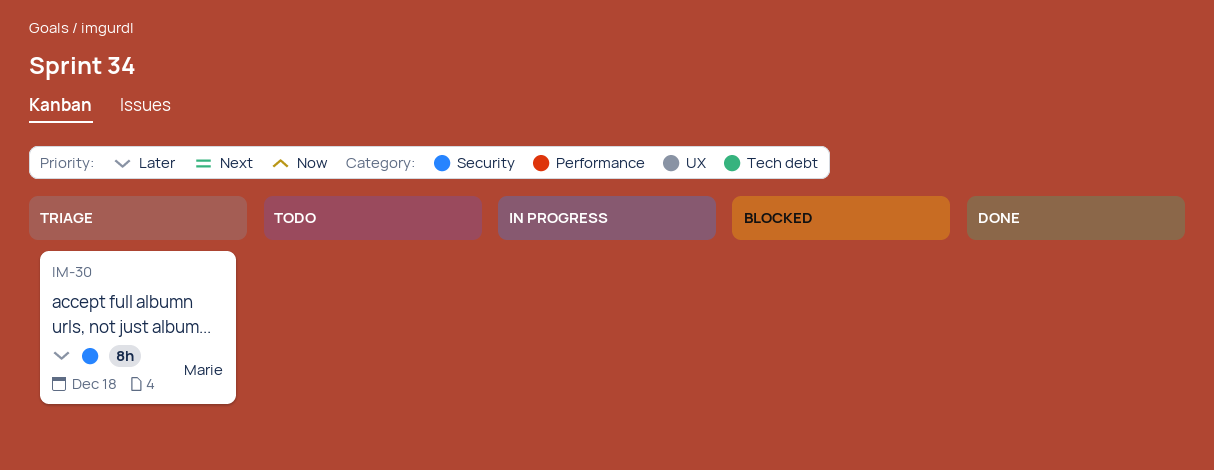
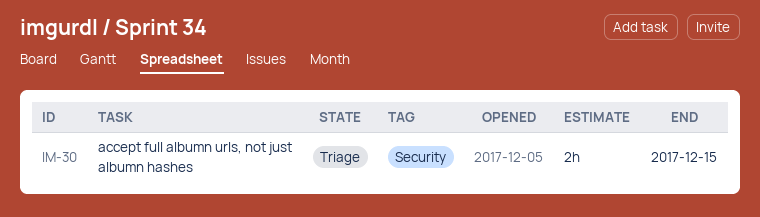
IM-30, estimate: 8h -> 2h
IM-30, due: Dec 18 -> Dec 15

